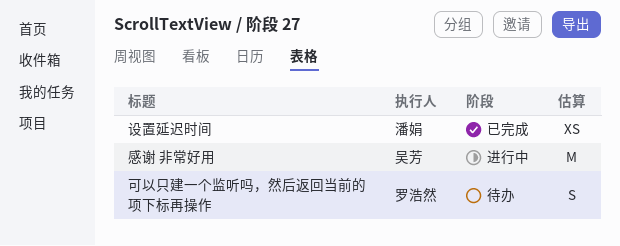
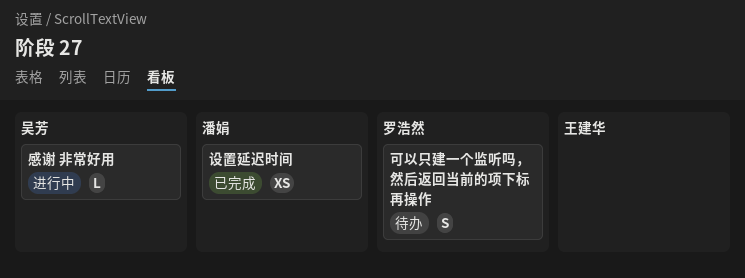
感谢 非常好用, estimate: M -> L

